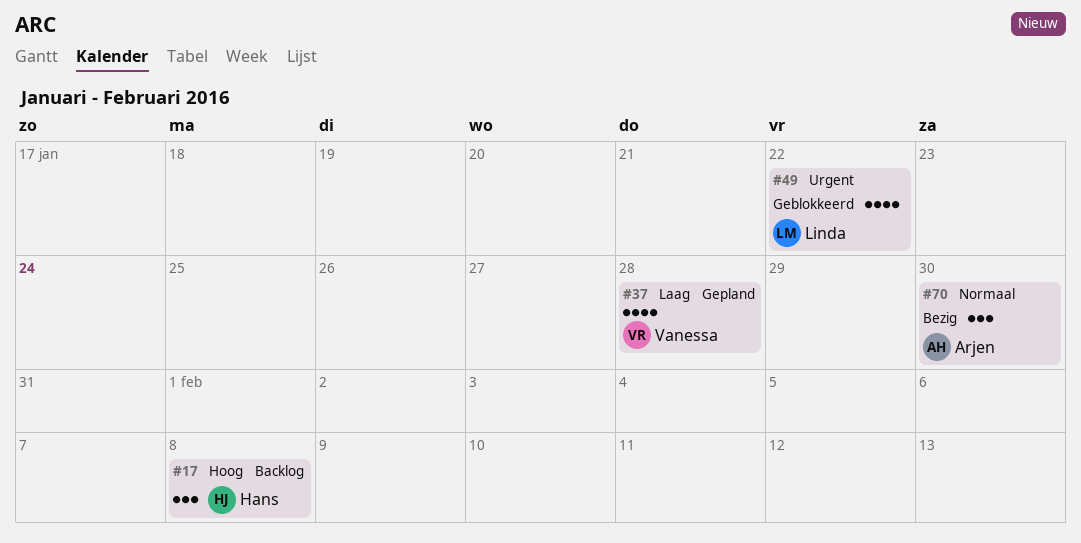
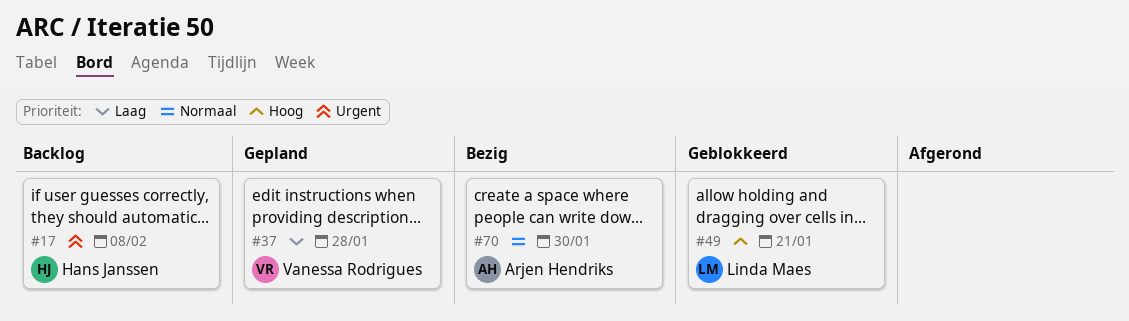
#17, priority: Hoog -> Urgent
#49, priority: Urgent -> Hoog
#49, due: Jan 22 -> Jan 21

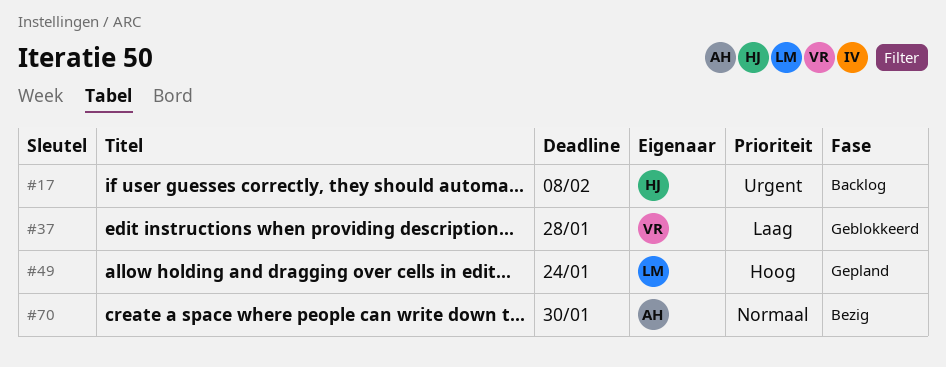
#37, status: Gepland -> Geblokkeerd
#49, status: Geblokkeerd -> Gepland
#49, due: Jan 21 -> Jan 24

